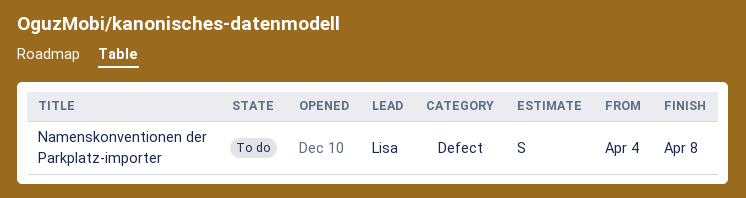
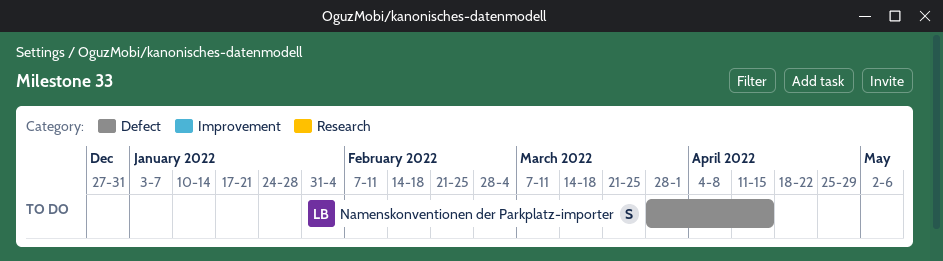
Namenskonventionen der Parkplatz-importer, start: Apr 4 -> Mar 28
Namenskonventionen der Parkplatz-importer, due: Apr 8 -> Apr 15

